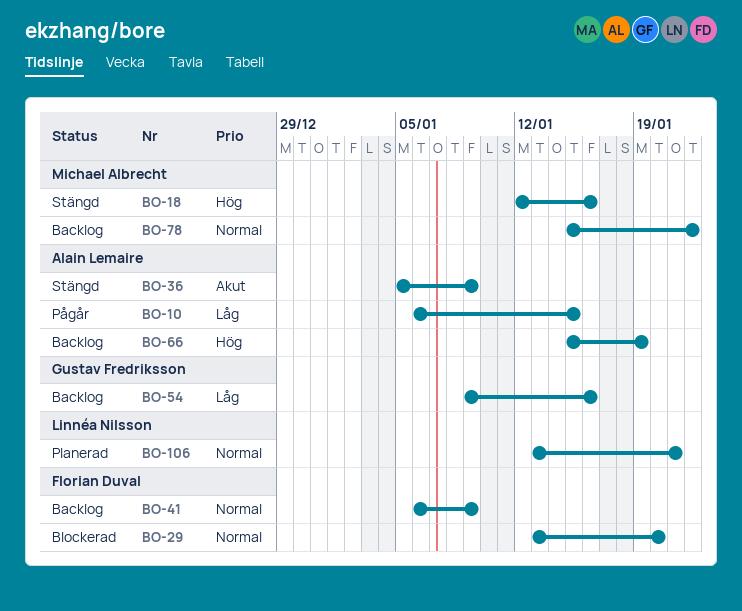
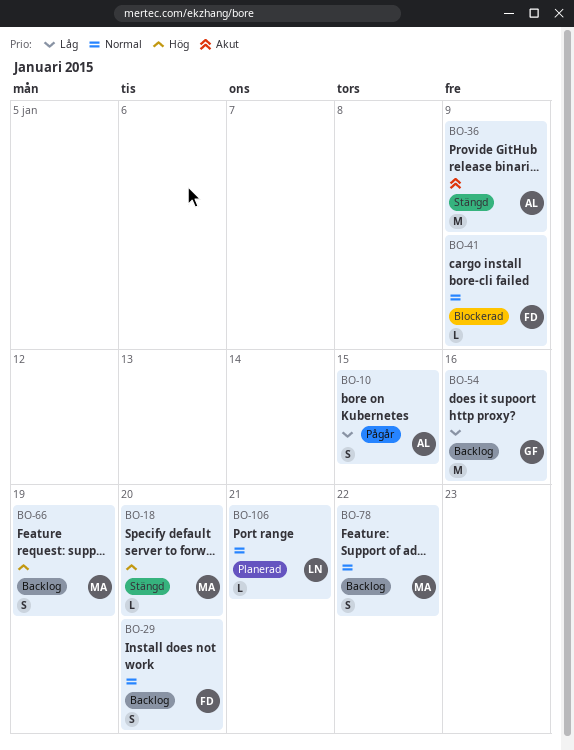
BO-18, due: Jan 16 -> Jan 20
BO-29, status: Blockerad -> Backlog
BO-41, status: Backlog -> Blockerad
BO-66, owner: Alain Lemaire -> Michael Albrecht

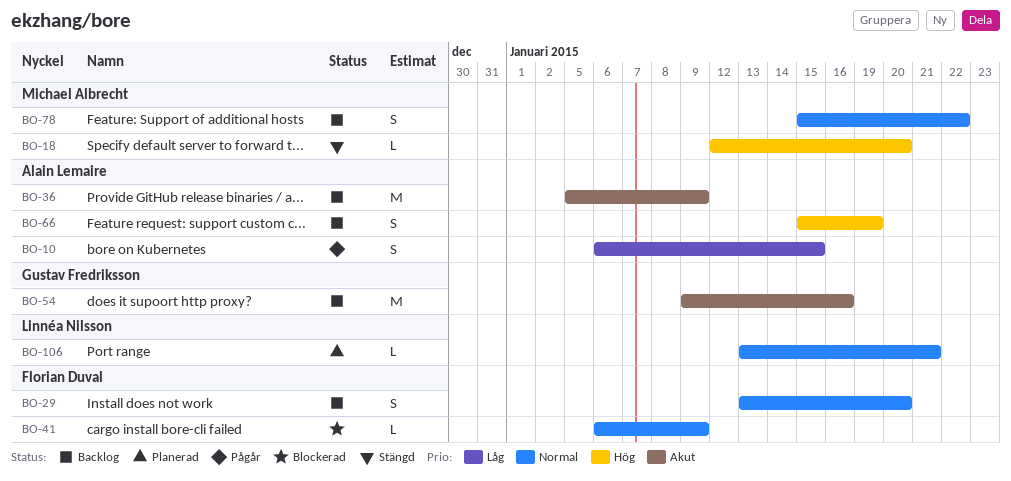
BO-36, status: Stängd -> Backlog
BO-54, priority: Låg -> Akut
BO-66, owner: Michael Albrecht -> Alain Lemaire

